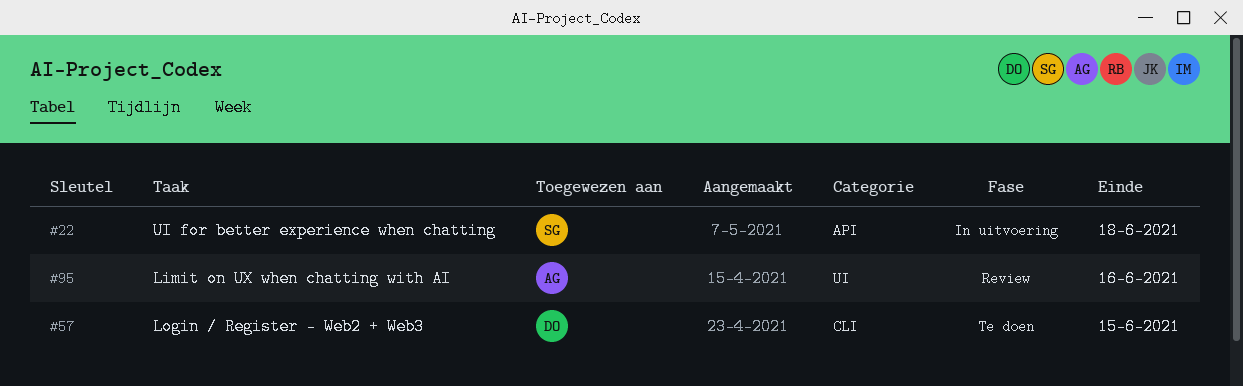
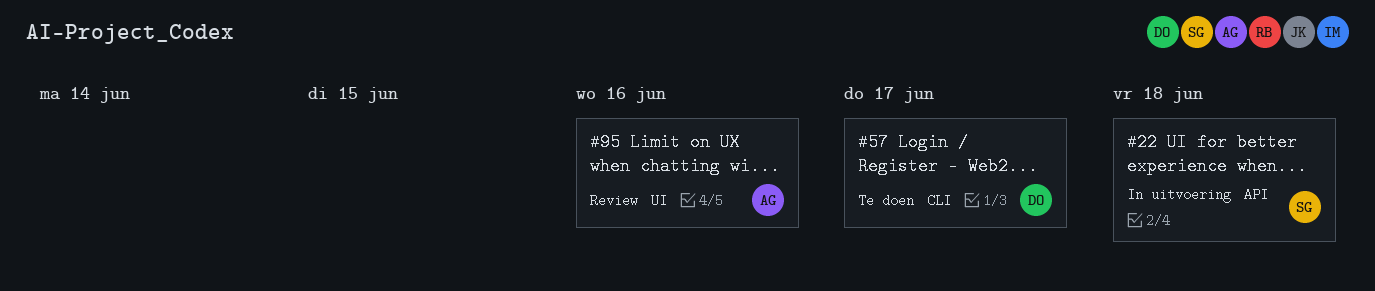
#57, due: Jun 15 -> Jun 17

